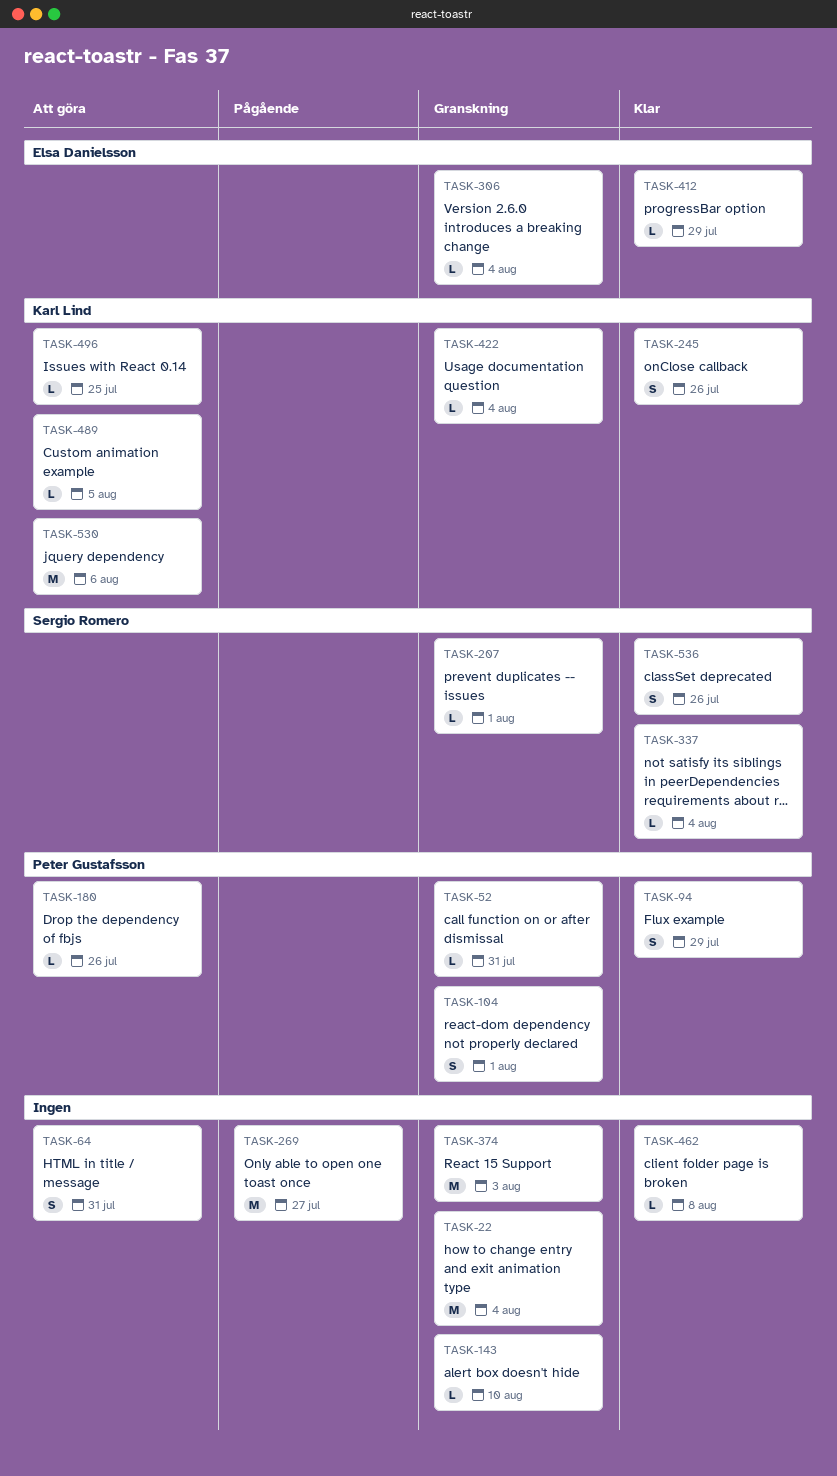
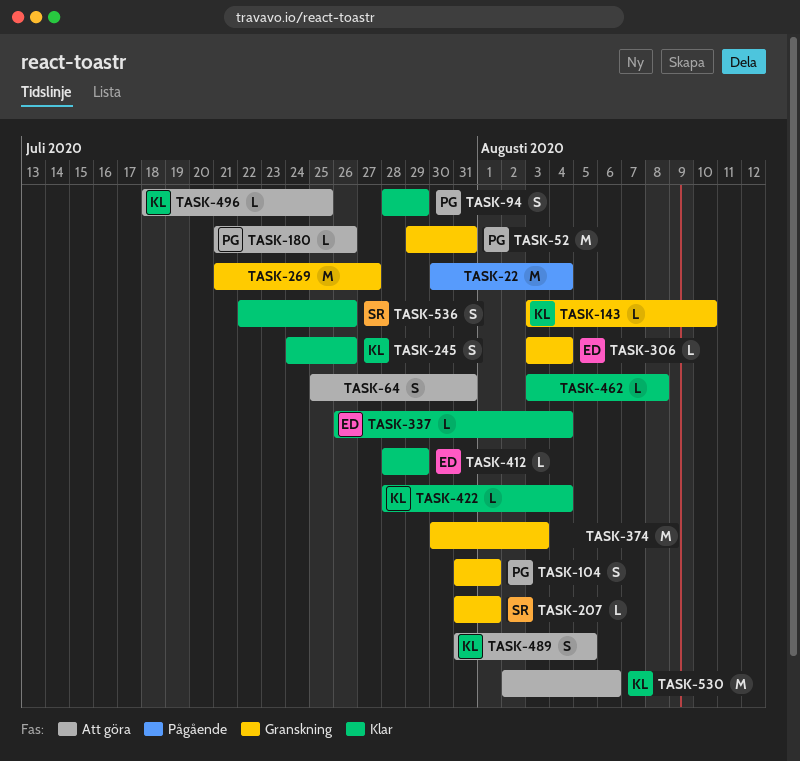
TASK-22, status: Granskning -> Pågående
TASK-52, estimate: L -> M
TASK-143, owner: none -> Karl Lind
TASK-269, status: Pågående -> Granskning
TASK-337, owner: Sergio Romero -> Elsa Danielsson
TASK-422, status: Granskning -> Klar
TASK-489, estimate: L -> S

